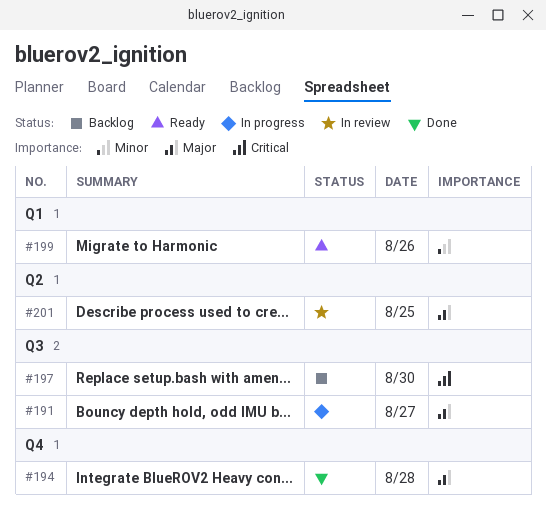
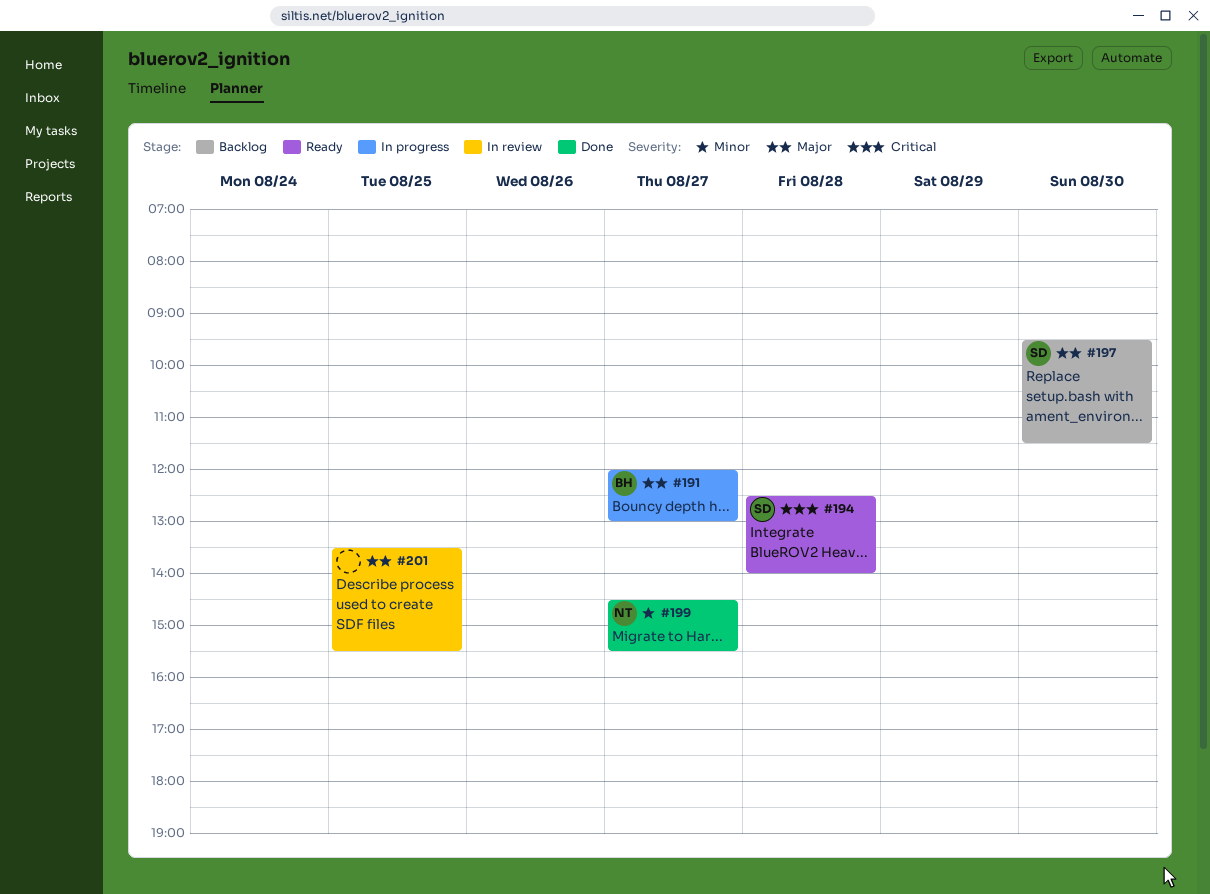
#194, status: Done -> Ready
#194, priority: Major -> Critical
#197, priority: Critical -> Major
#199, status: Ready -> Done
#199, day: Aug 26 -> Aug 27

